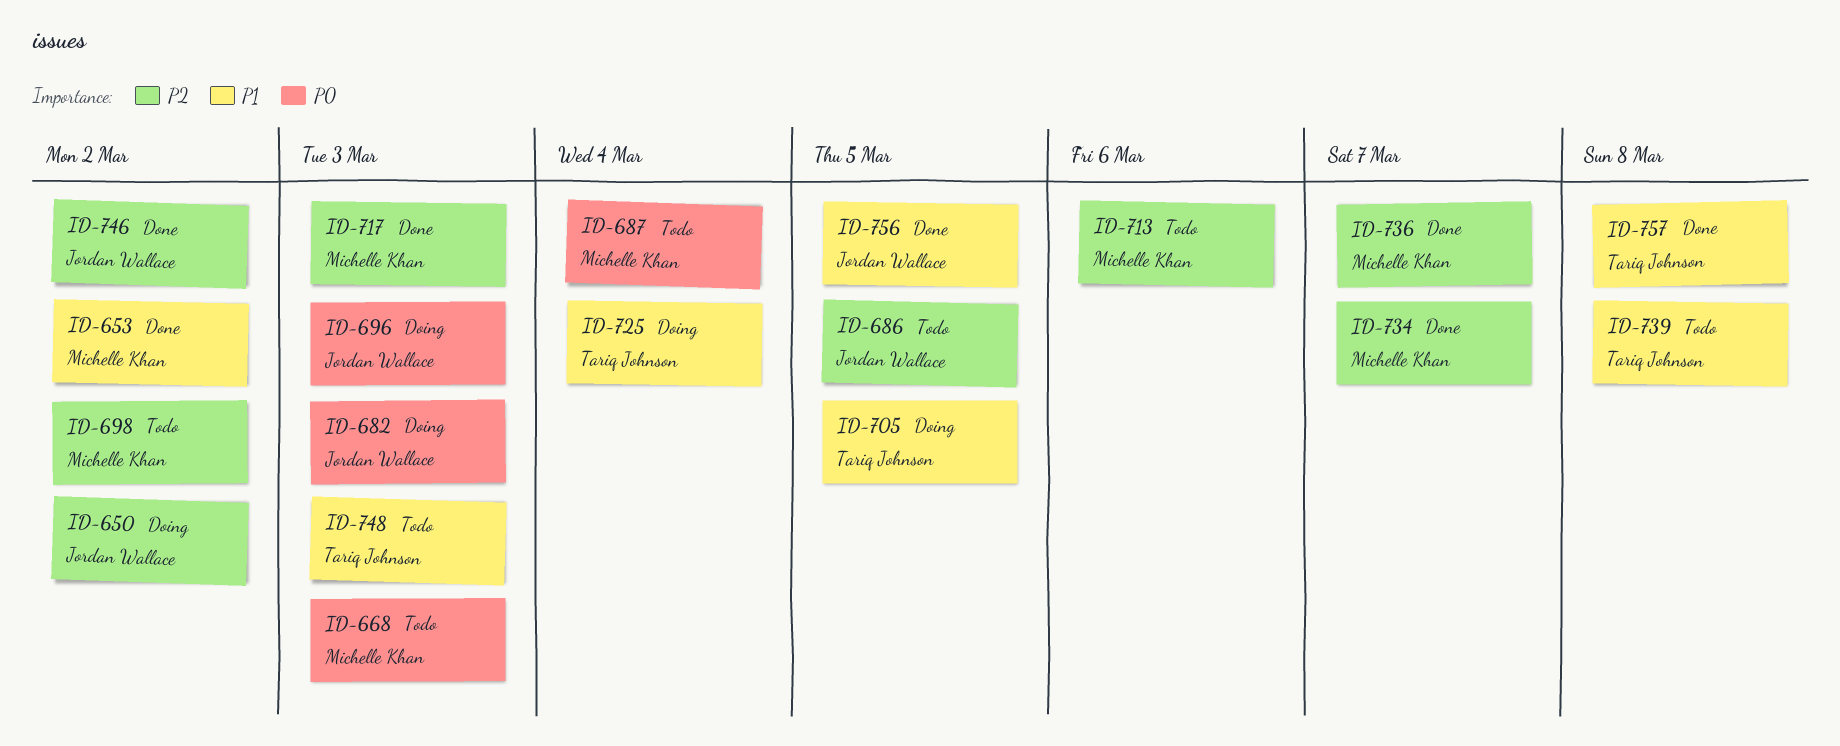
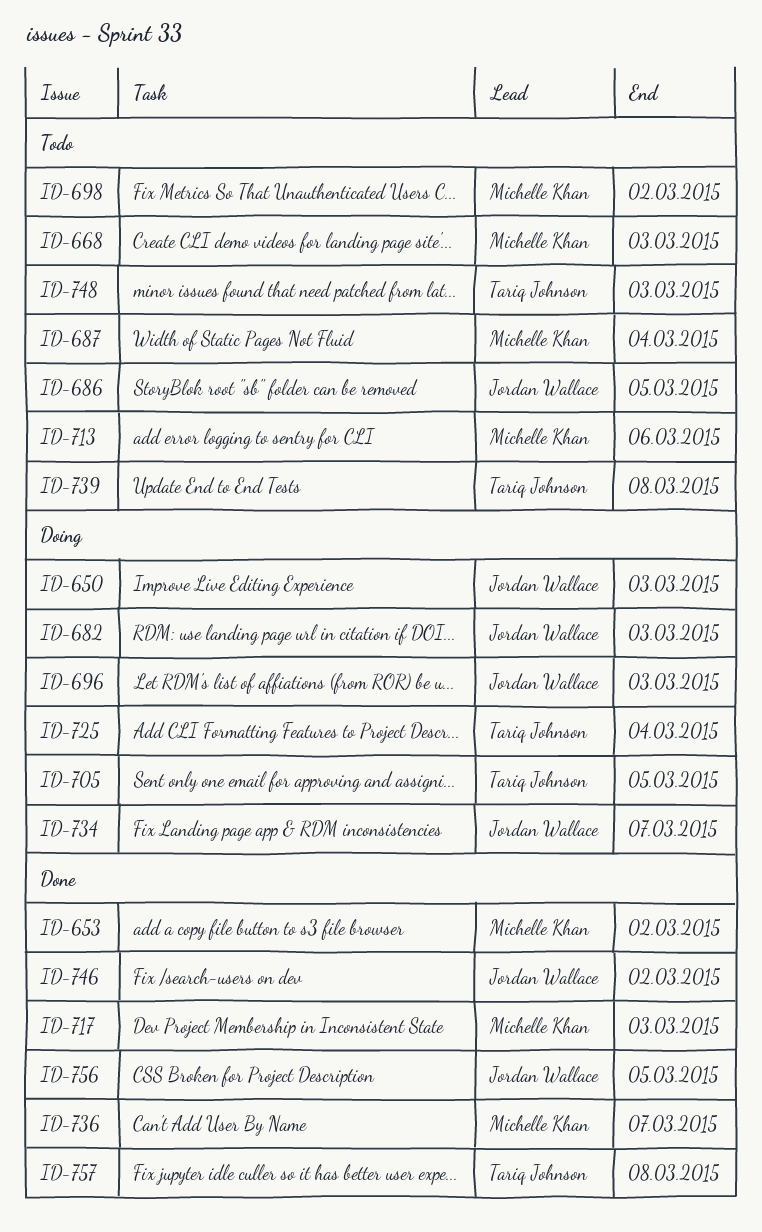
ID-650, due: Mar 2 -> Mar 3
ID-734, status: Done -> Doing
ID-734, owner: Michelle Khan -> Jordan Wallace

